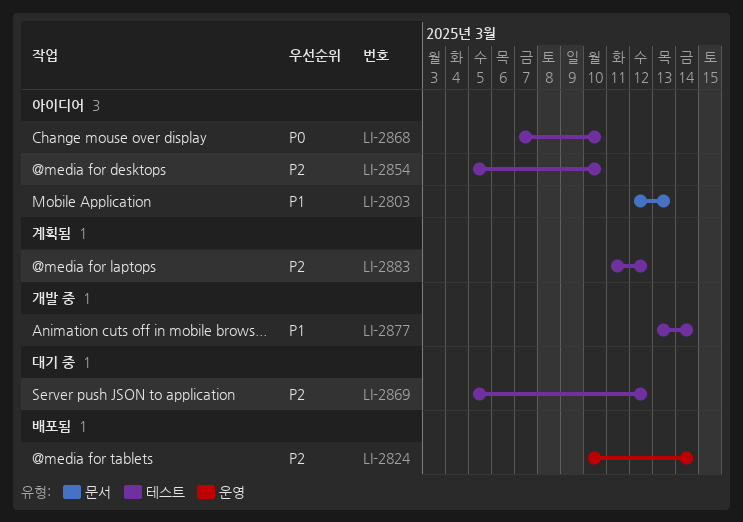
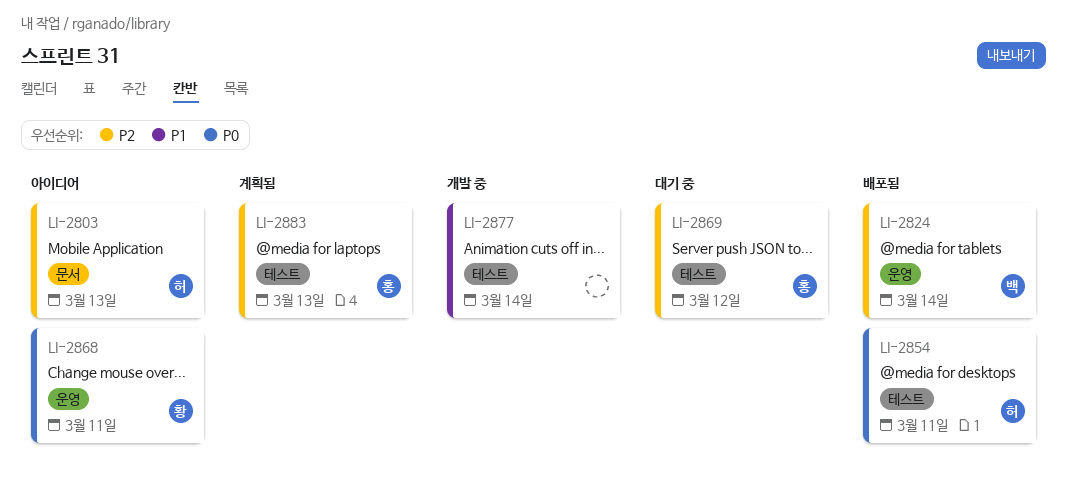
LI-2803, priority: P1 -> P2
LI-2854, status: 아이디어 -> 배포됨
LI-2854, priority: P2 -> P0
LI-2854, due: Mar 10 -> Mar 11
LI-2868, label: 테스트 -> 운영
LI-2868, due: Mar 10 -> Mar 11
LI-2883, due: Mar 12 -> Mar 13

